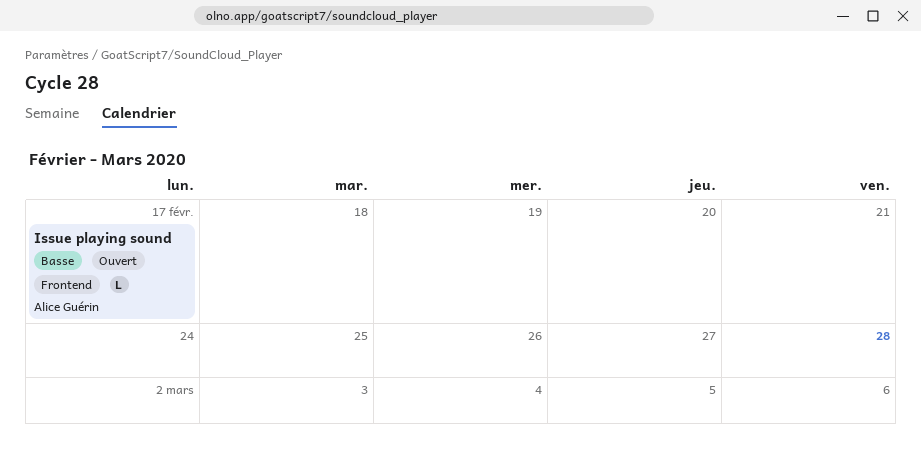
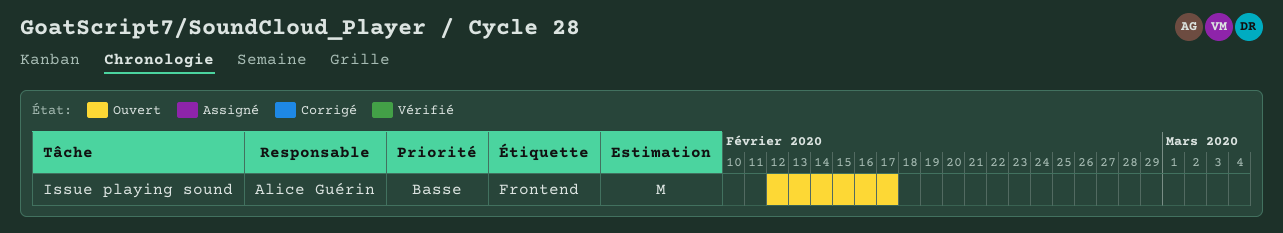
Issue playing sound, estimate: L -> M

